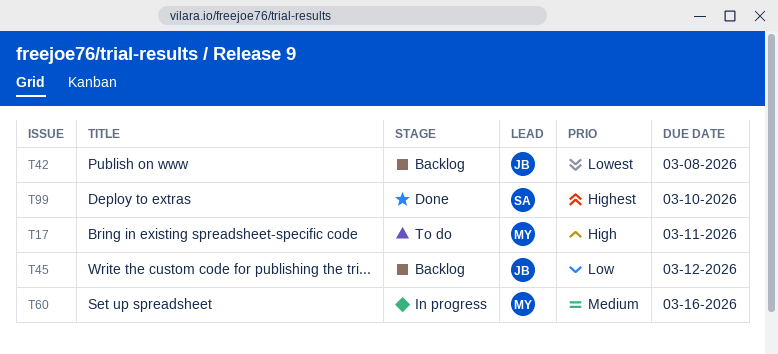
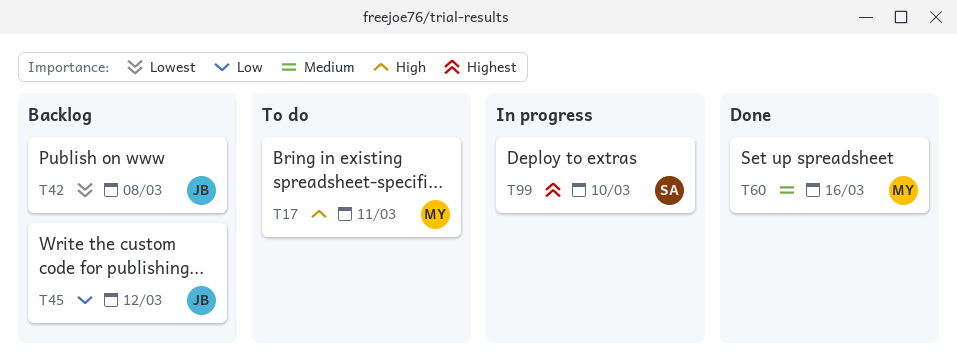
T60, status: In progress -> Done
T99, status: Done -> In progress

